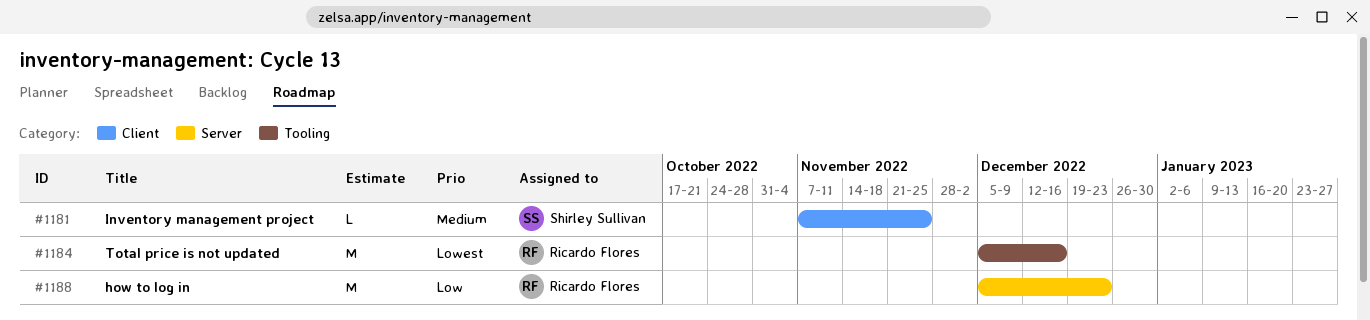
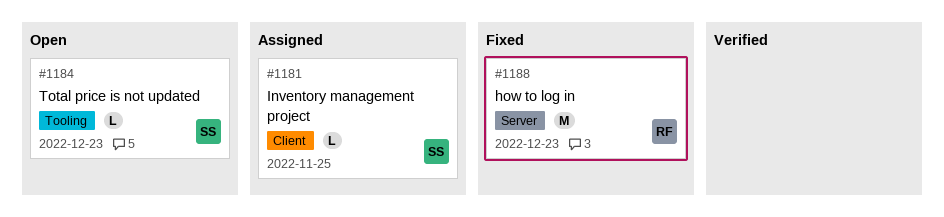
#1184, owner: Ricardo Flores -> Shirley Sullivan
#1184, estimate: M -> L
#1184, due: Dec 16 -> Dec 23

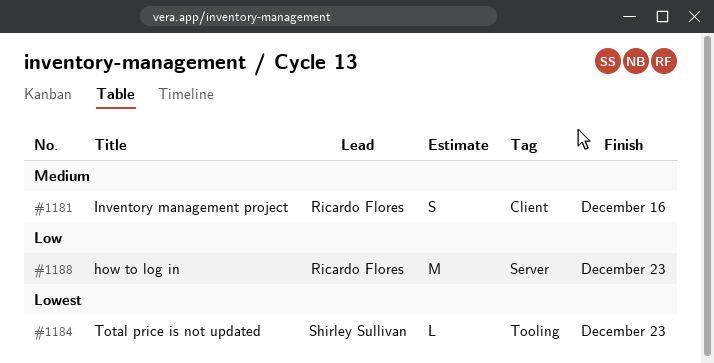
#1181, owner: Shirley Sullivan -> Ricardo Flores
#1181, estimate: L -> S
#1181, due: Nov 25 -> Dec 16

